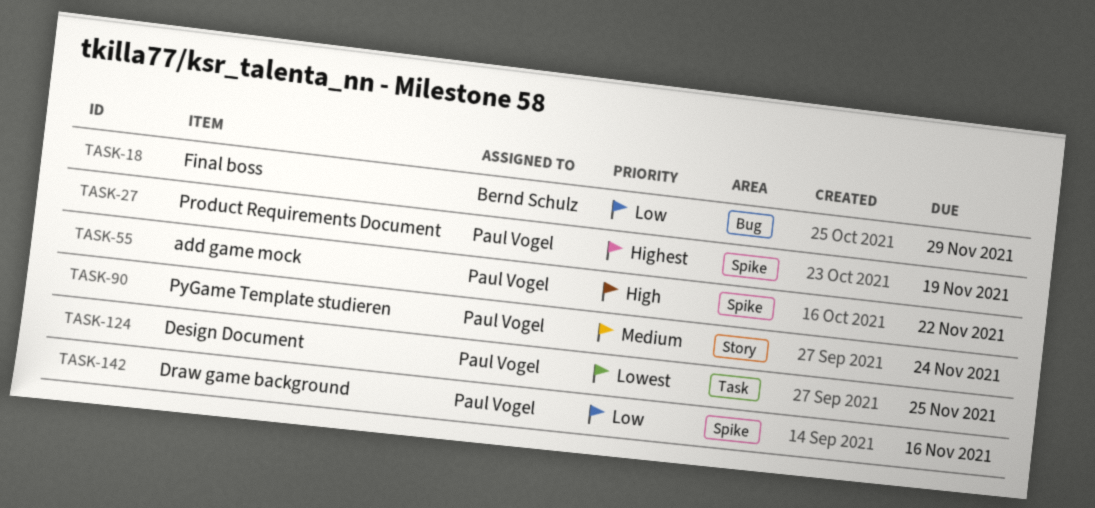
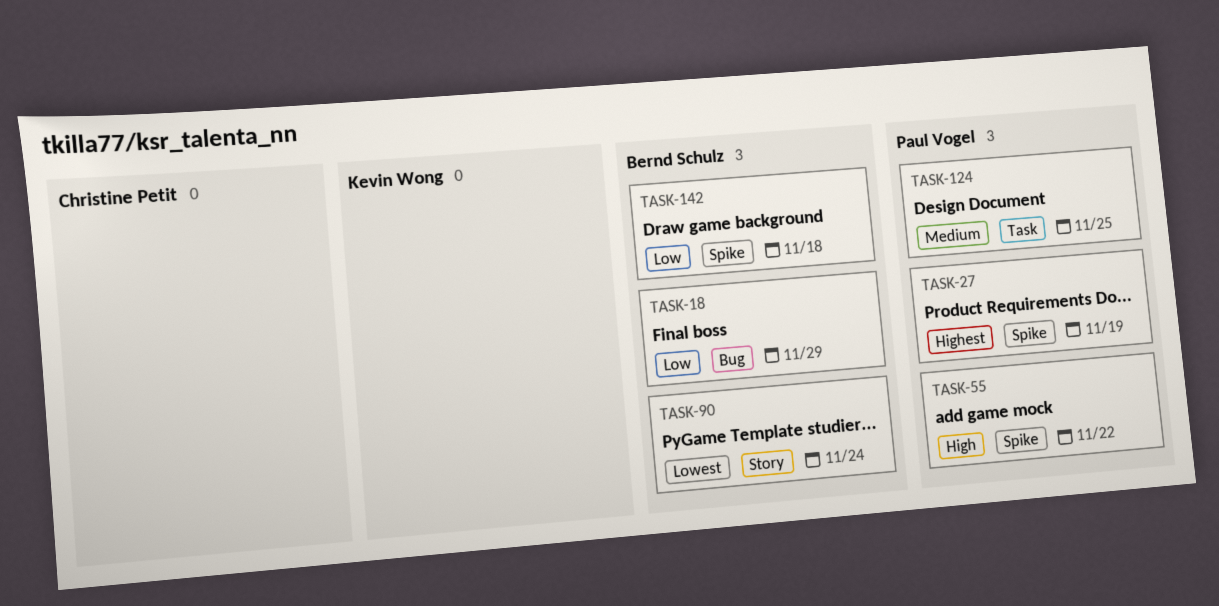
TASK-90, owner: Paul Vogel -> Bernd Schulz
TASK-90, priority: Medium -> Lowest
TASK-124, priority: Lowest -> Medium
TASK-142, owner: Paul Vogel -> Bernd Schulz
TASK-142, due: Nov 16 -> Nov 18

